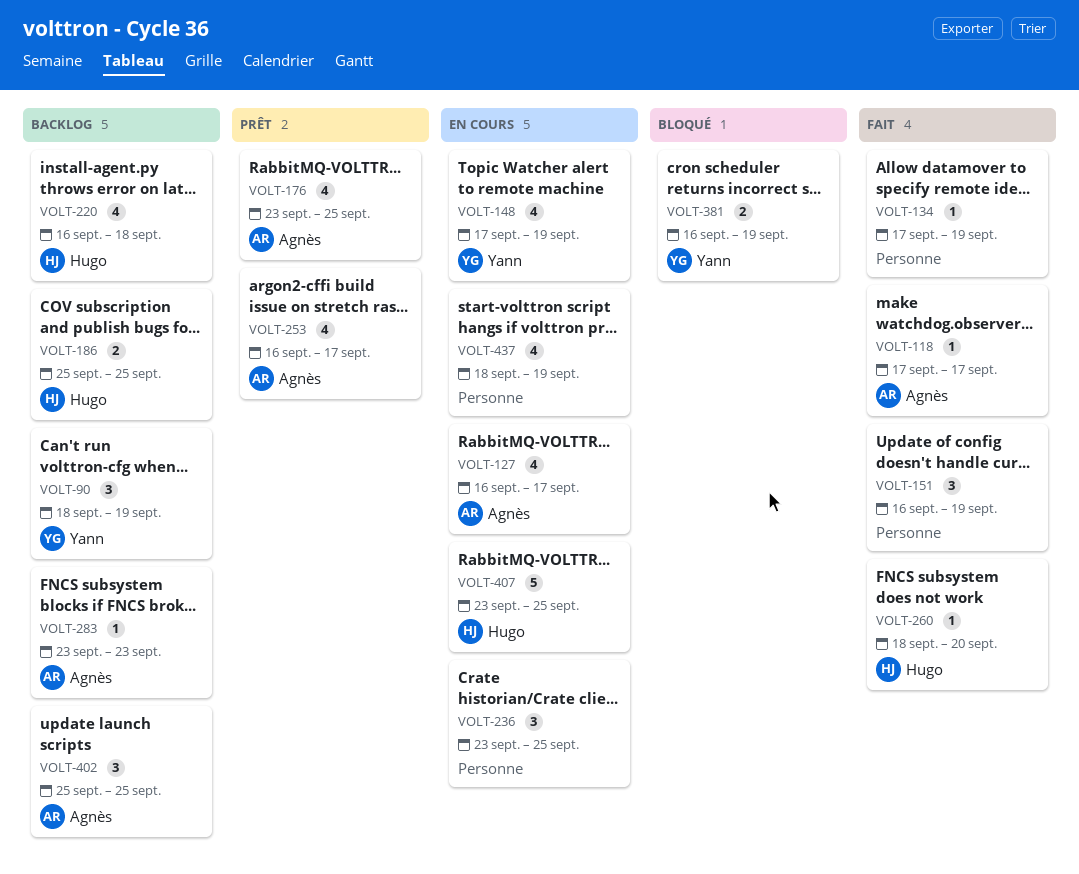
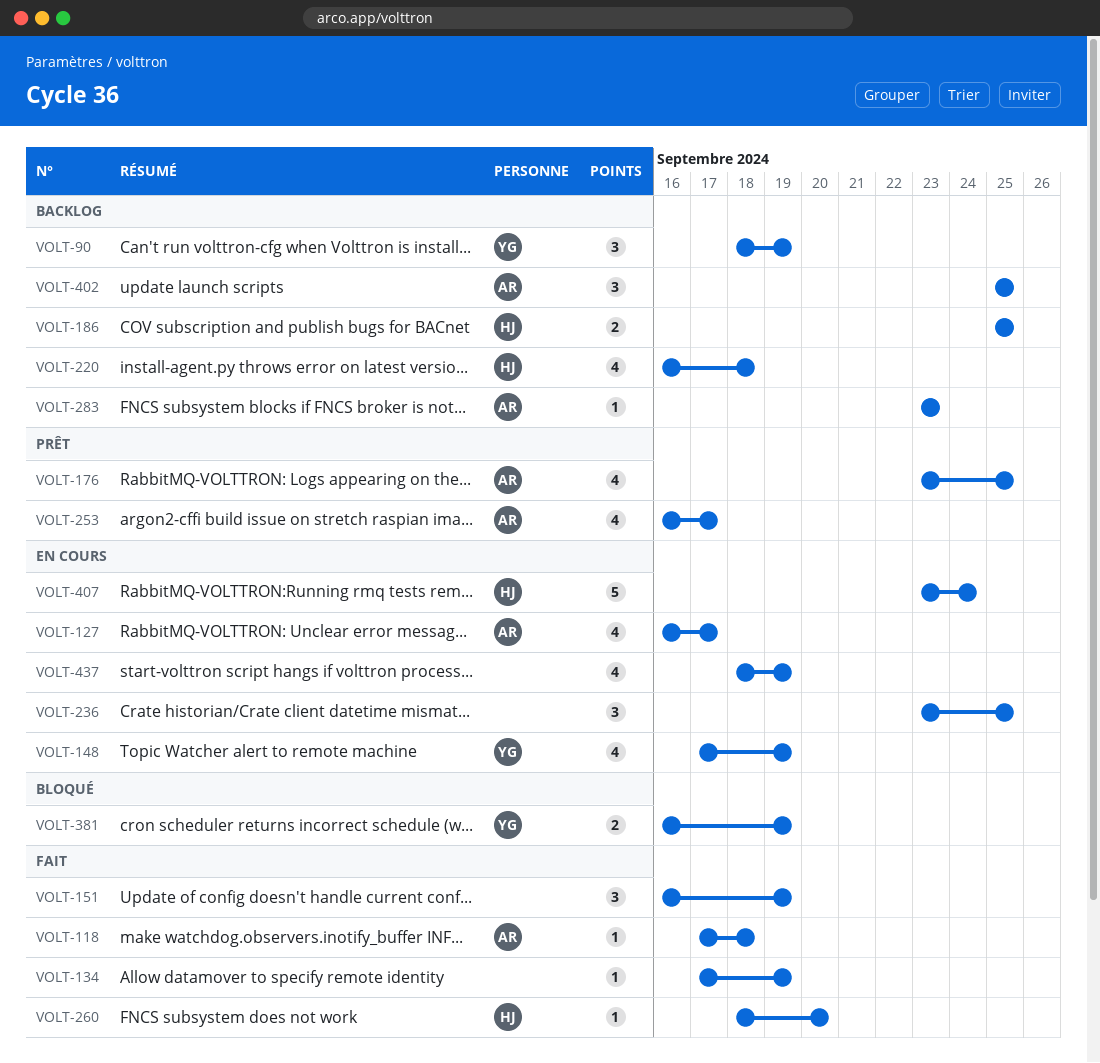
VOLT-118, due: Sep 17 -> Sep 18
VOLT-407, due: Sep 25 -> Sep 24

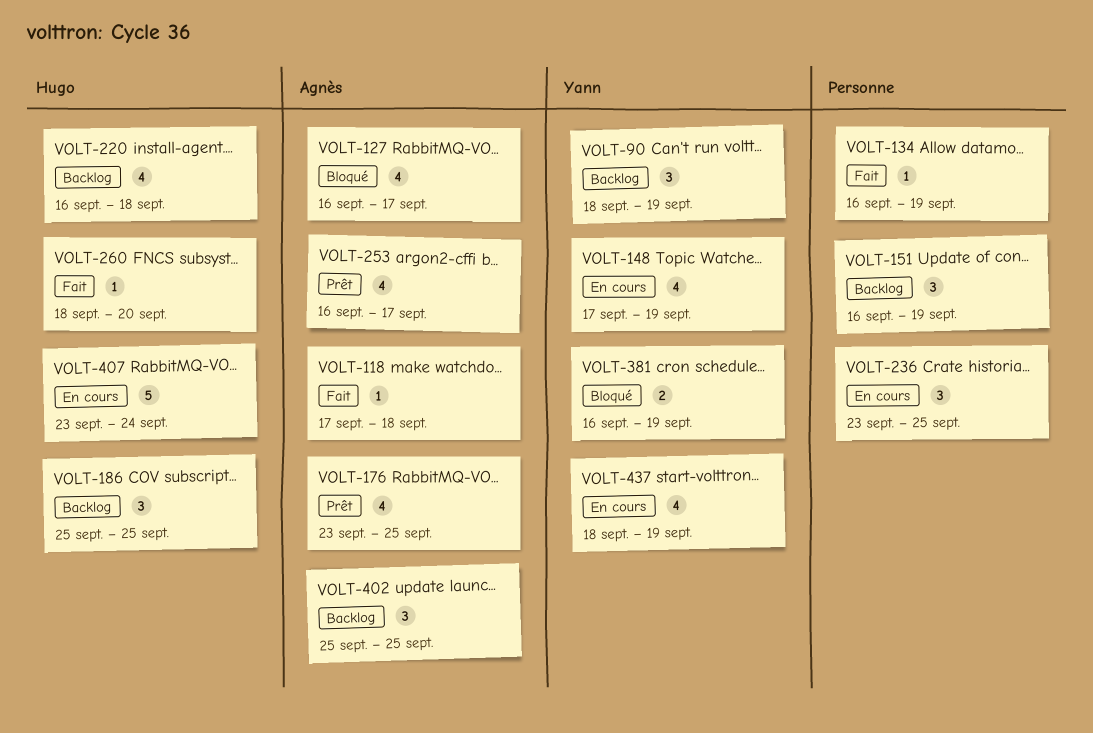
VOLT-127, status: En cours -> Bloqué
VOLT-134, start: Sep 17 -> Sep 16
VOLT-151, status: Fait -> Backlog
VOLT-186, estimate: 2 -> 3
VOLT-283: present -> none
VOLT-437, owner: none -> Yann

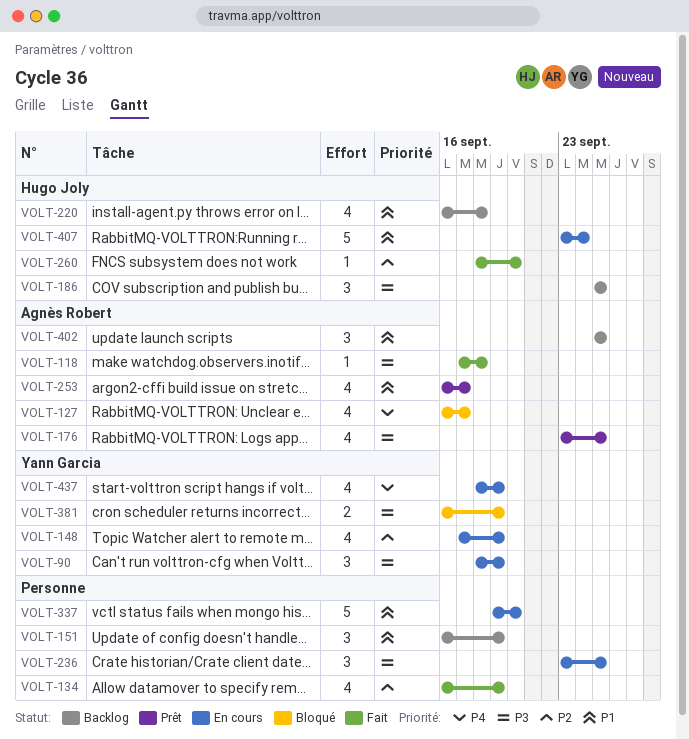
VOLT-90, status: Backlog -> En cours
VOLT-134, estimate: 1 -> 4
VOLT-337: none -> present

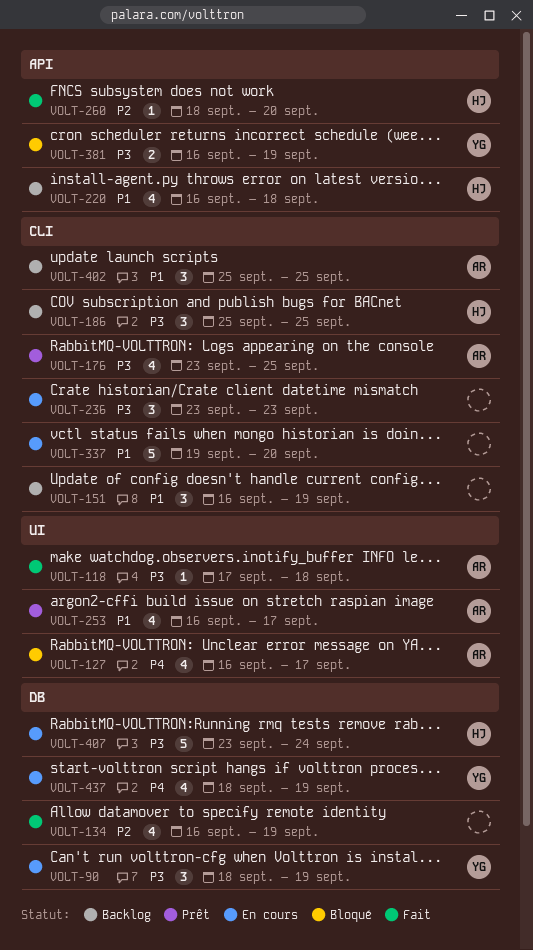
VOLT-148: present -> none
VOLT-236, due: Sep 25 -> Sep 23
VOLT-407, priority: P1 -> P3

